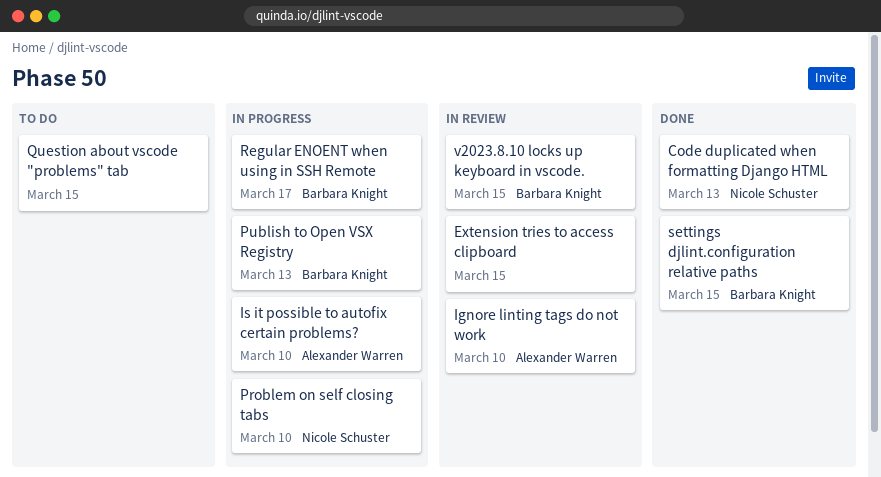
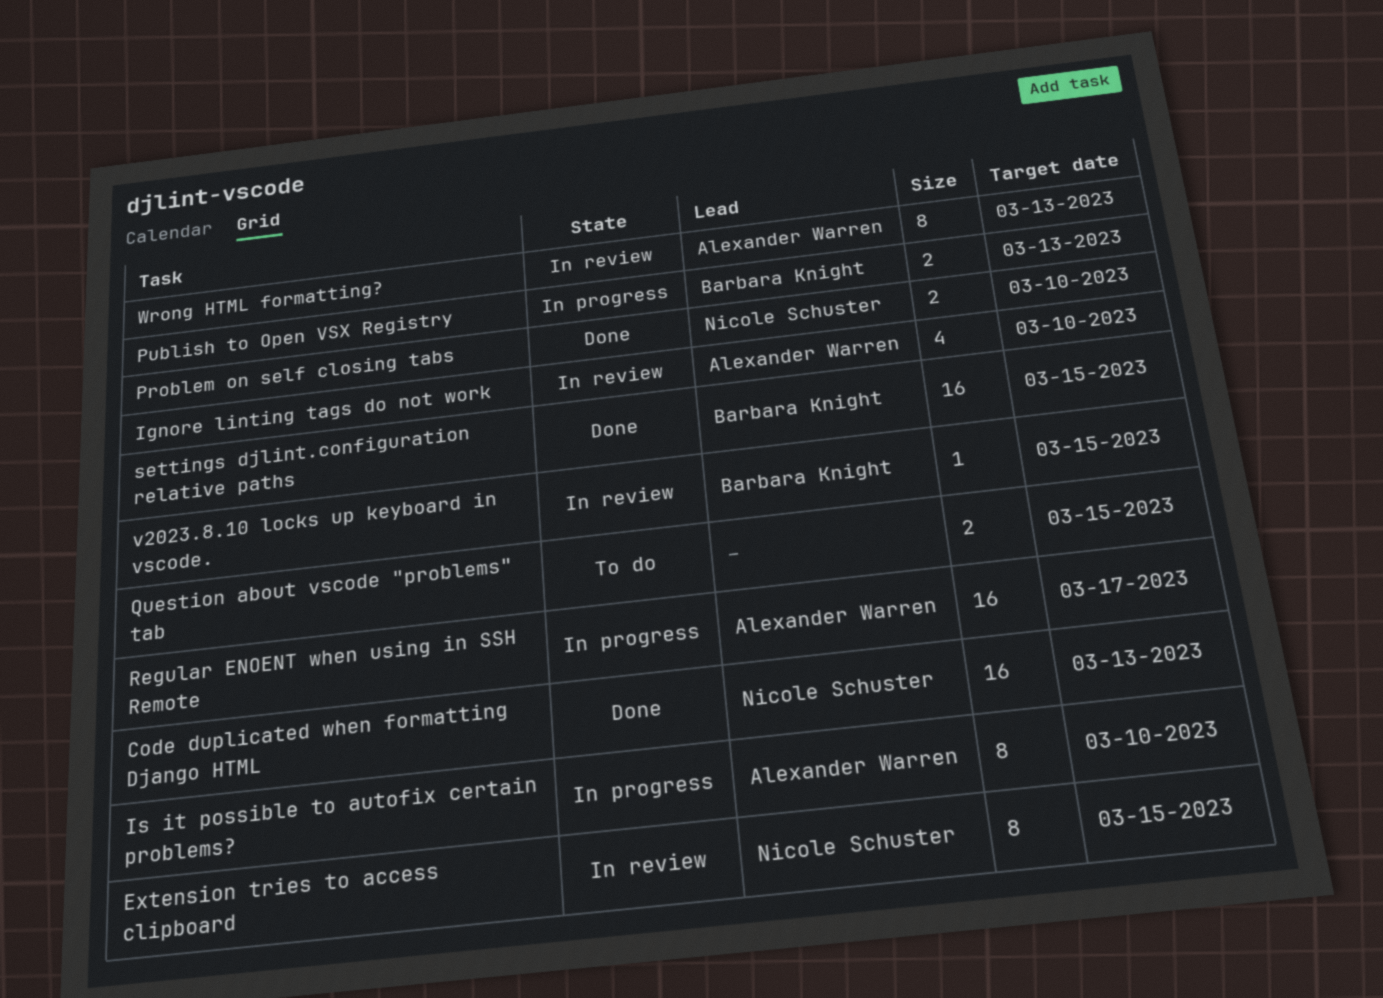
Extension tries to access clipboard, owner: none -> Nicole Schuster
Problem on self closing tabs, status: In progress -> Done
Regular ENOENT when using in SSH Remote, owner: Barbara Knight -> Alexander Warren
Wrong HTML formatting?: none -> present

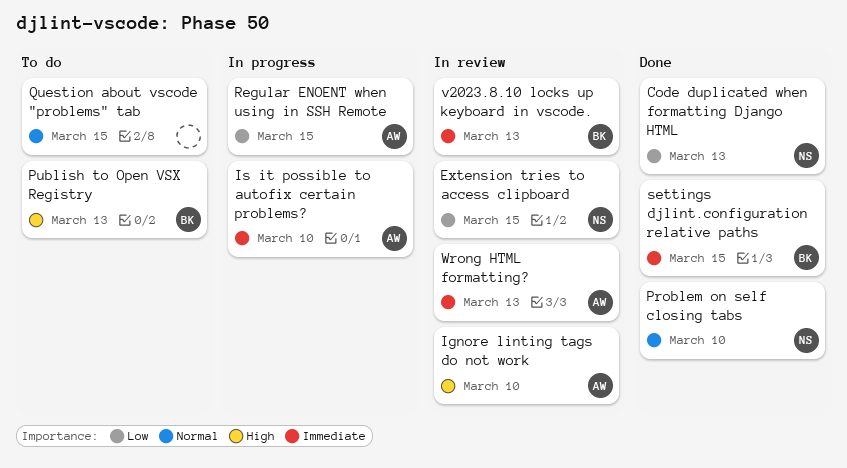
Publish to Open VSX Registry, status: In progress -> To do
Regular ENOENT when using in SSH Remote, due: Mar 17 -> Mar 15
v2023.8.10 locks up keyboard in vscode., due: Mar 15 -> Mar 13

